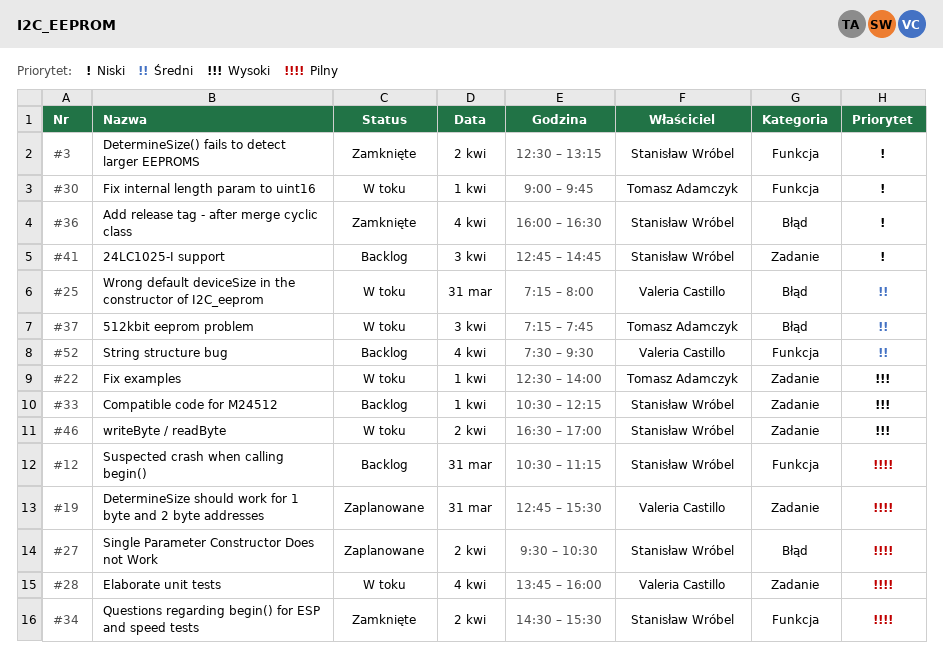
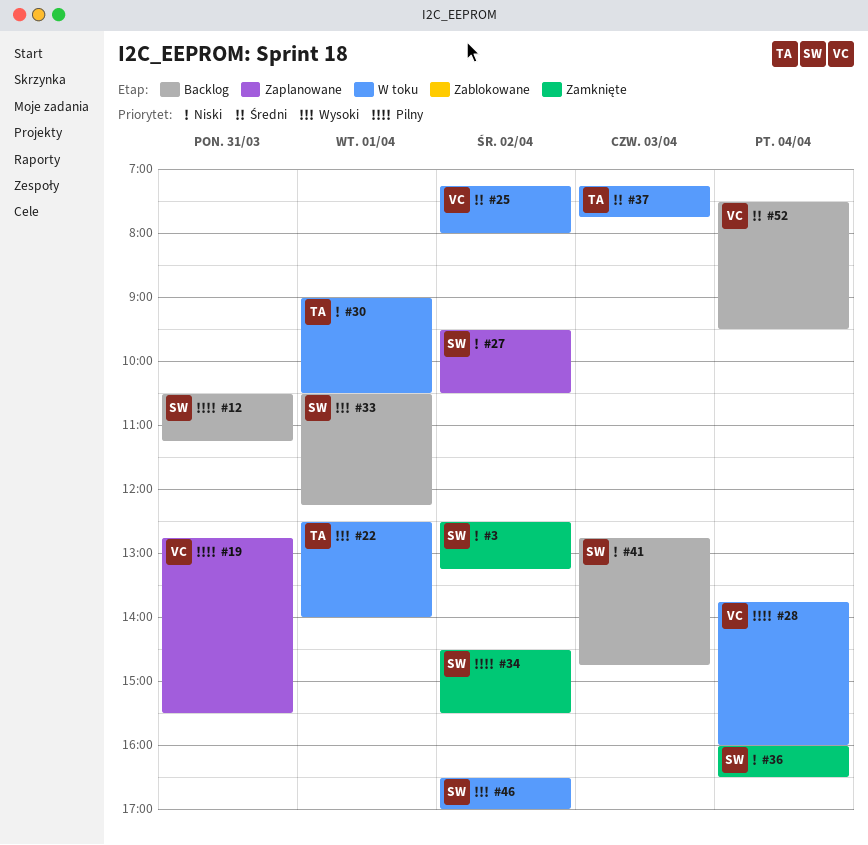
#25, day: Mar 31 -> Apr 2
#27, priority: Pilny -> Niski
#30, ends: 09:45 -> 10:30

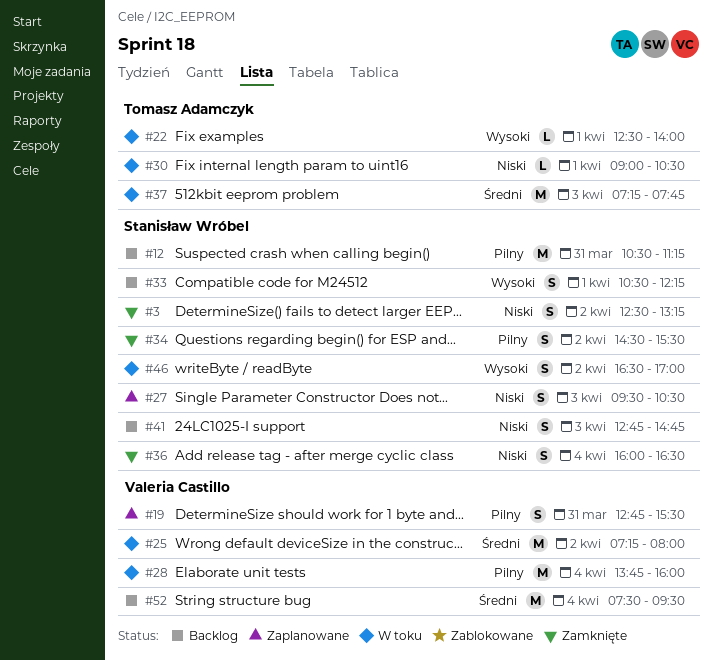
#27, day: Apr 2 -> Apr 3

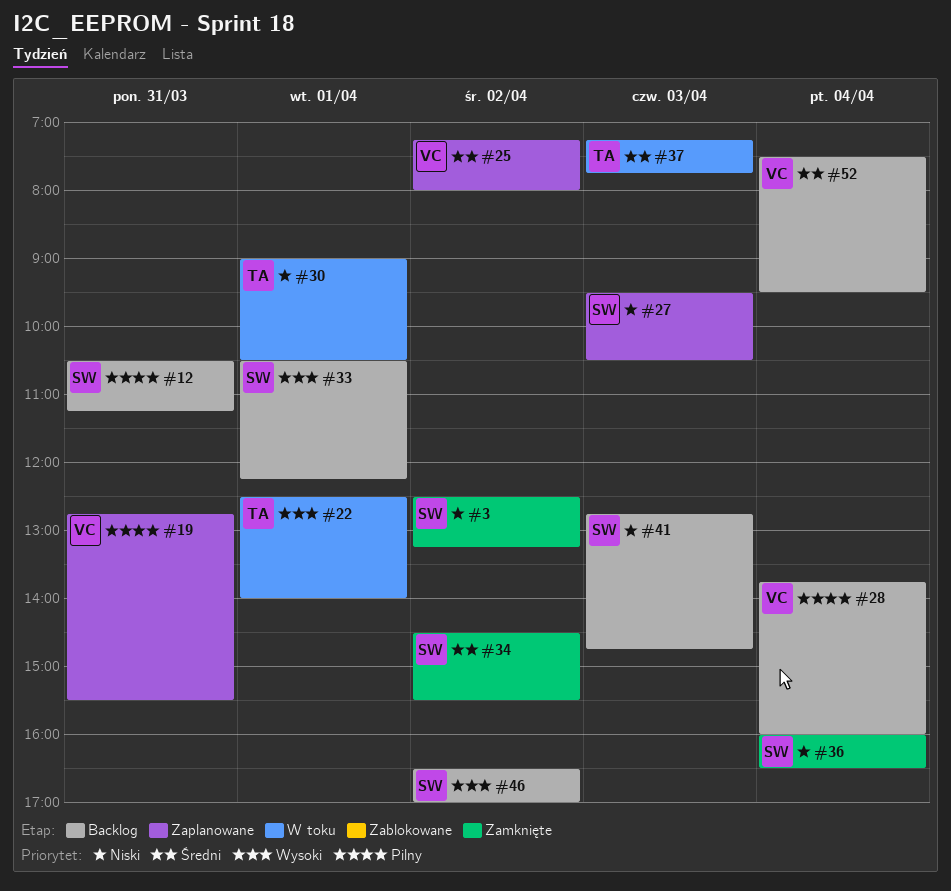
#25, status: W toku -> Zaplanowane
#28, status: W toku -> Backlog
#34, priority: Pilny -> Średni
#46, status: W toku -> Backlog

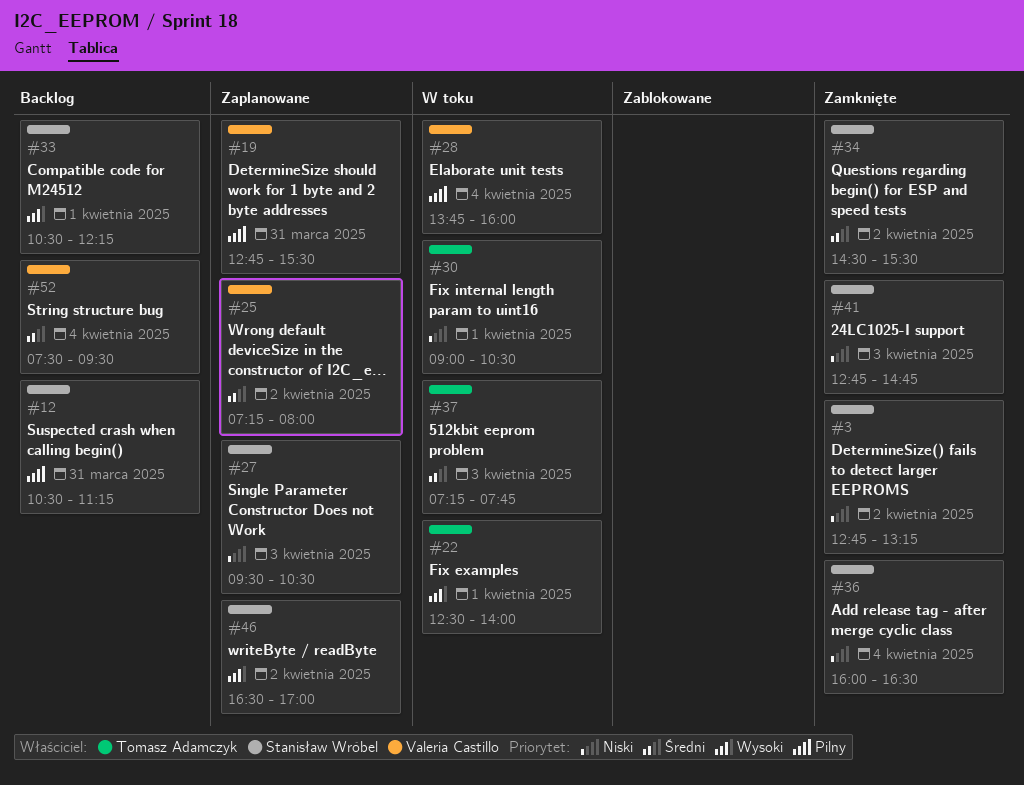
#3, begins: 12:30 -> 12:45
#28, status: Backlog -> W toku
#41, status: Backlog -> Zamknięte
#46, status: Backlog -> Zaplanowane

